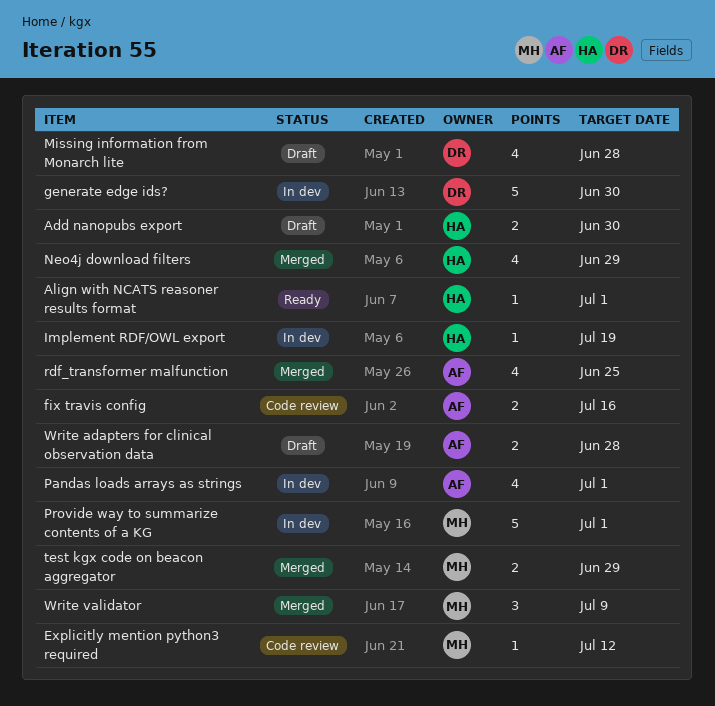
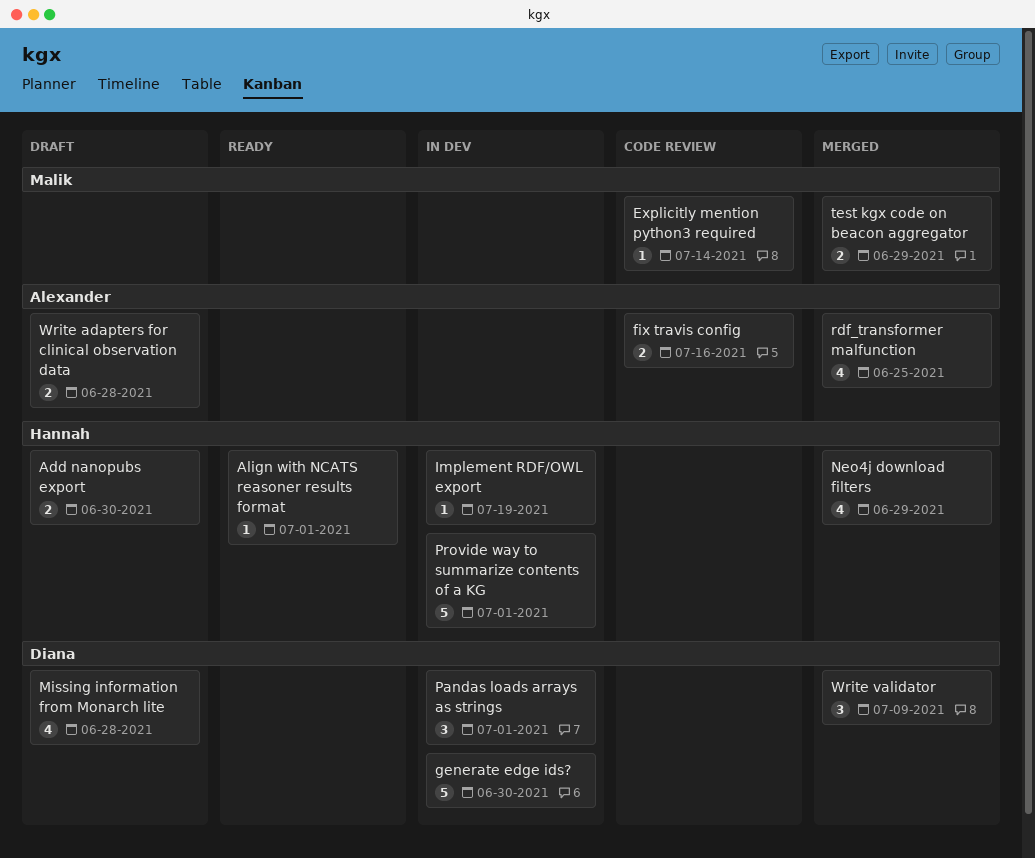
Explicitly mention python3 required, due: Jul 12 -> Jul 14
Pandas loads arrays as strings, owner: Alexander -> Diana
Pandas loads arrays as strings, estimate: 4 -> 3
Provide way to summarize contents of a KG, owner: Malik -> Hannah
Write validator, owner: Malik -> Diana

